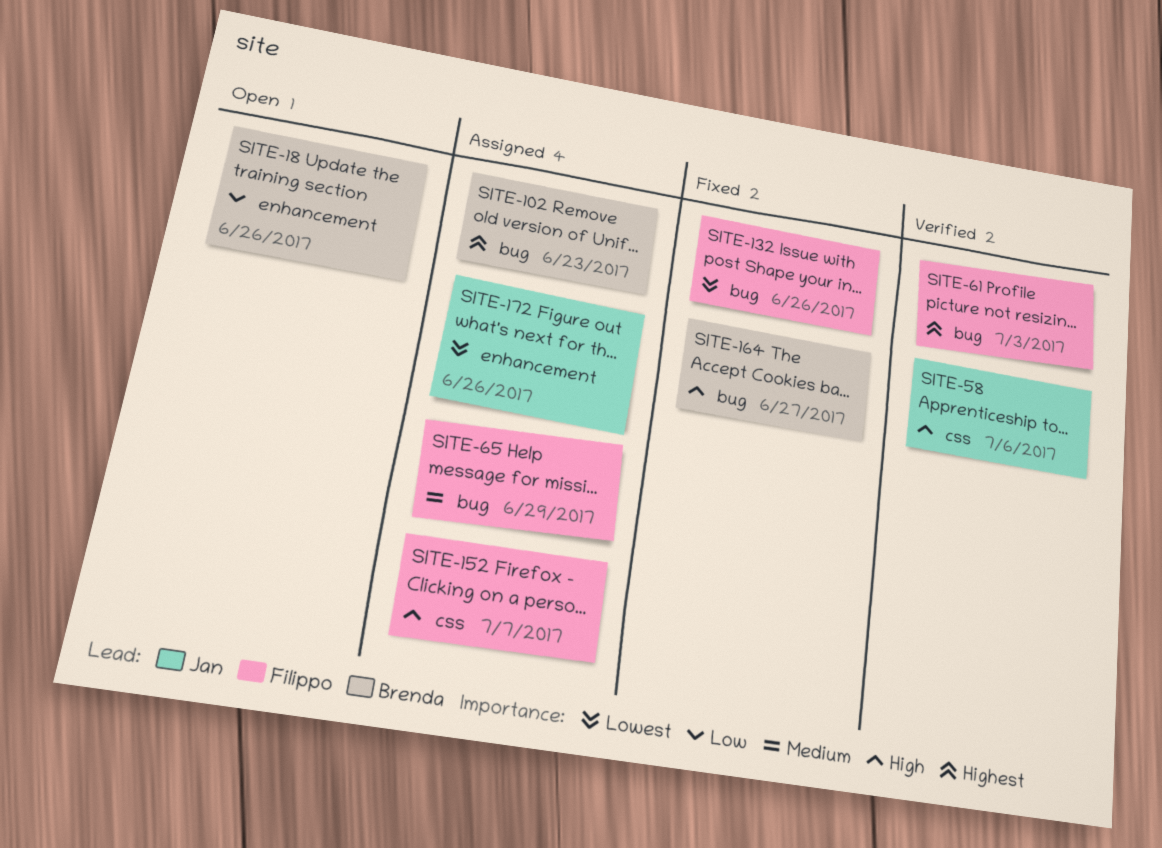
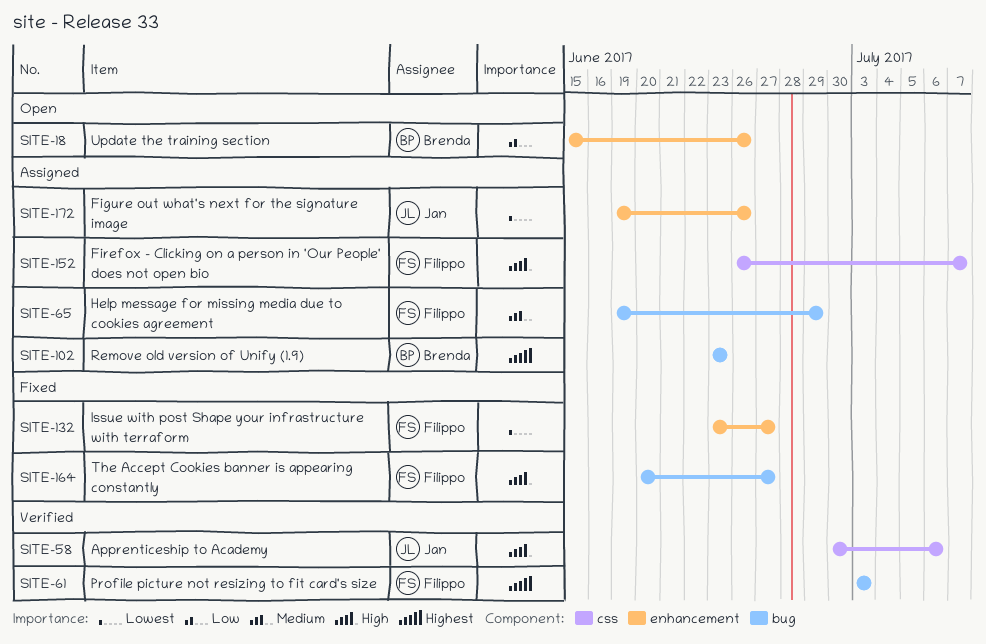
SITE-132, label: bug -> enhancement
SITE-132, due: Jun 26 -> Jun 27
SITE-164, owner: Brenda -> Filippo

